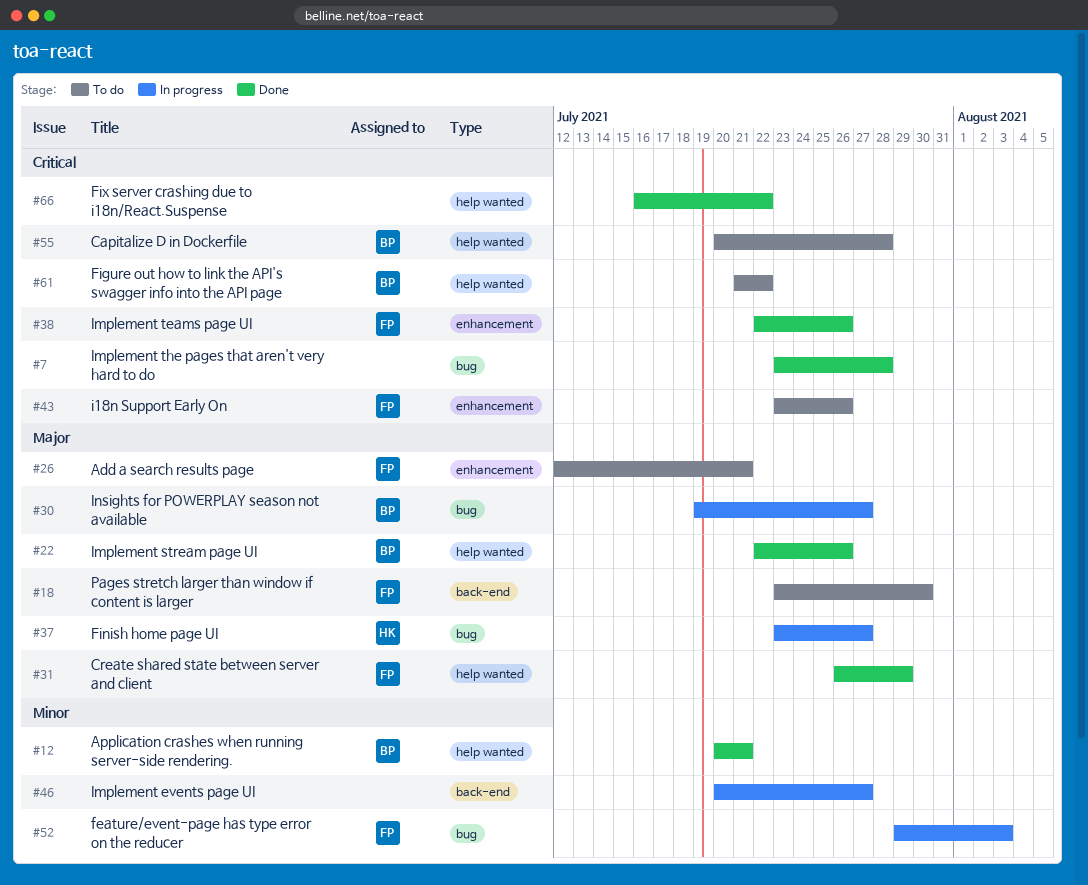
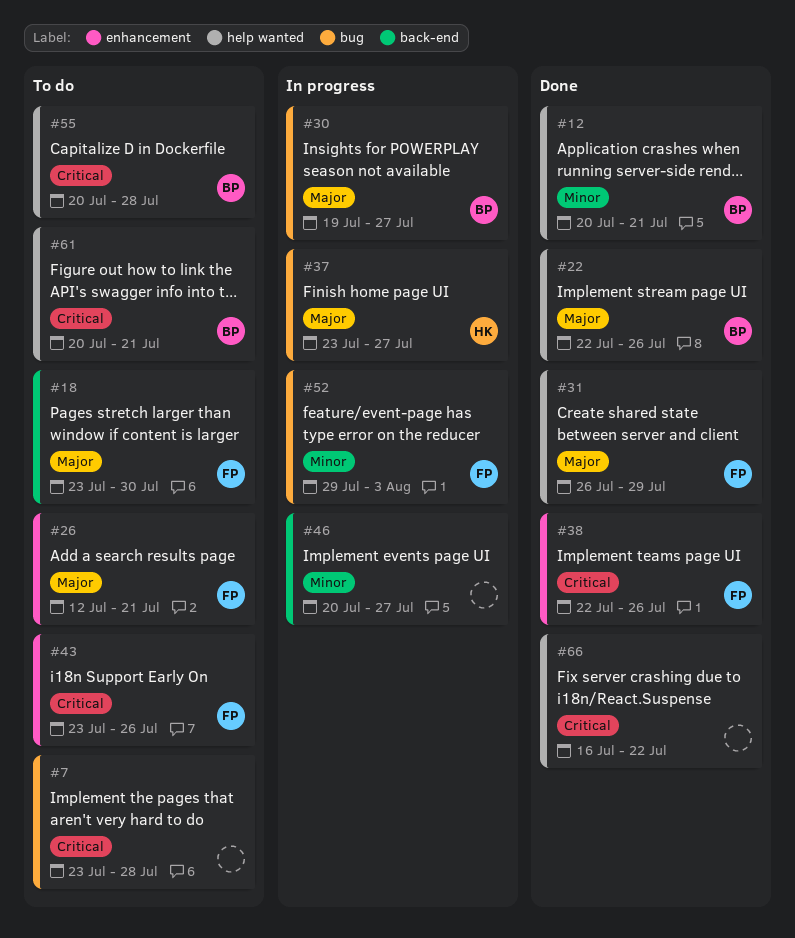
#7, status: Done -> To do
#61, start: Jul 21 -> Jul 20
#61, due: Jul 22 -> Jul 21

